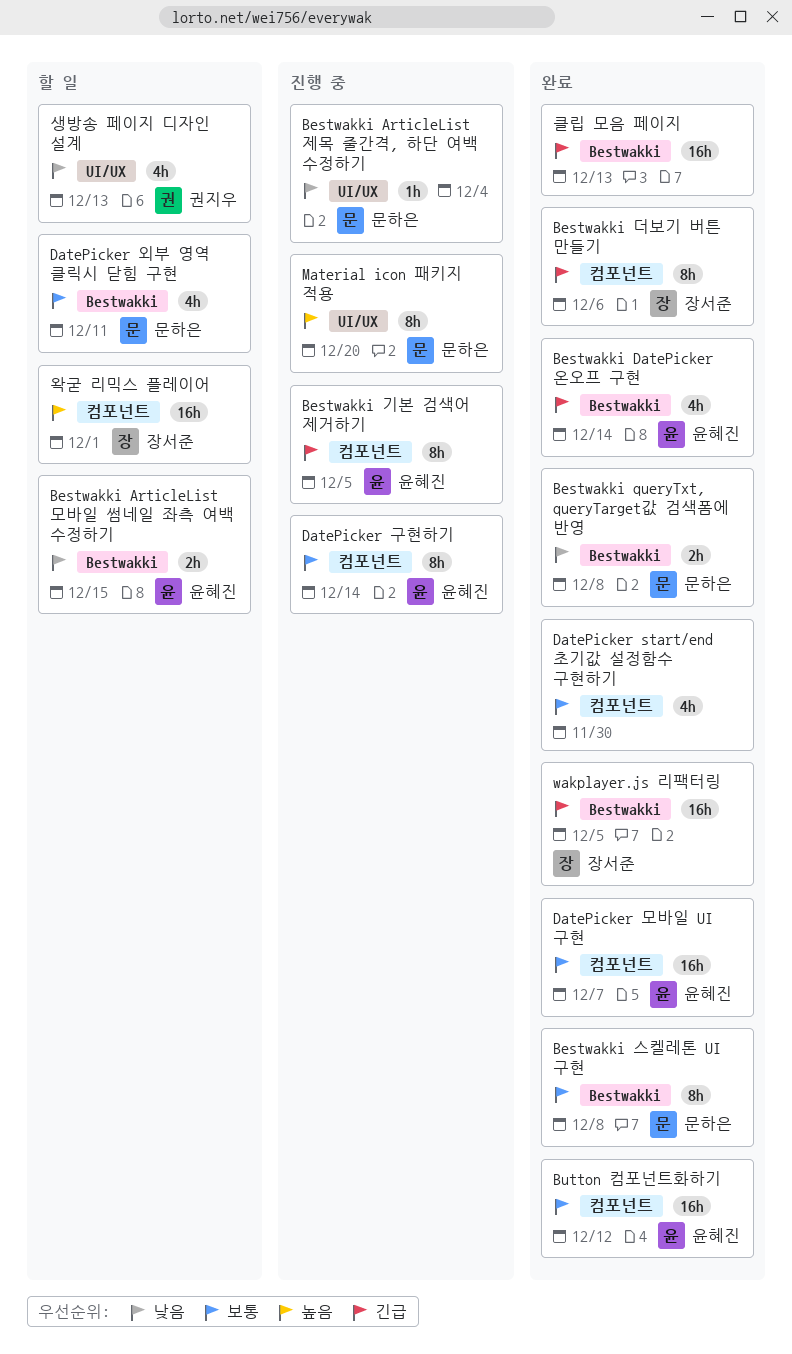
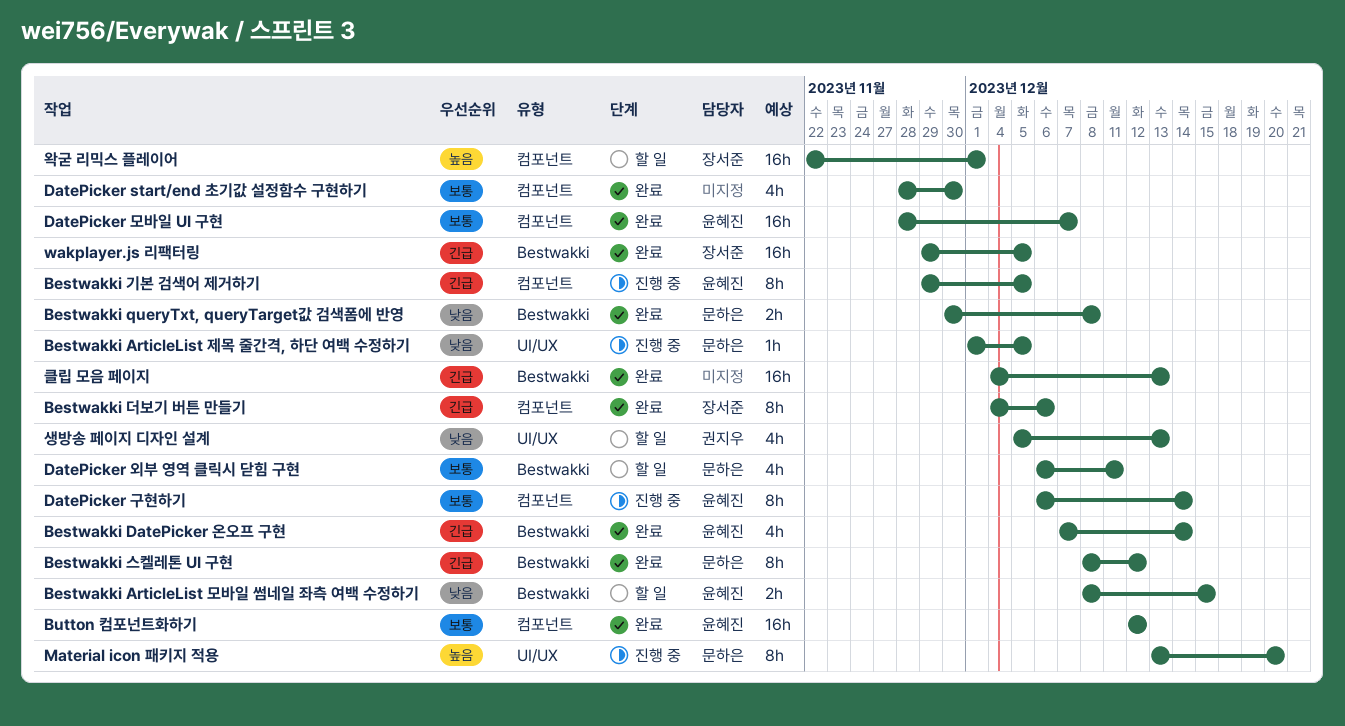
Bestwakki ArticleList 제목 줄간격, 하단 여백 수정하기, due: Dec 4 -> Dec 5
Bestwakki 스켈레톤 UI 구현, priority: 보통 -> 긴급
Bestwakki 스켈레톤 UI 구현, due: Dec 8 -> Dec 12

